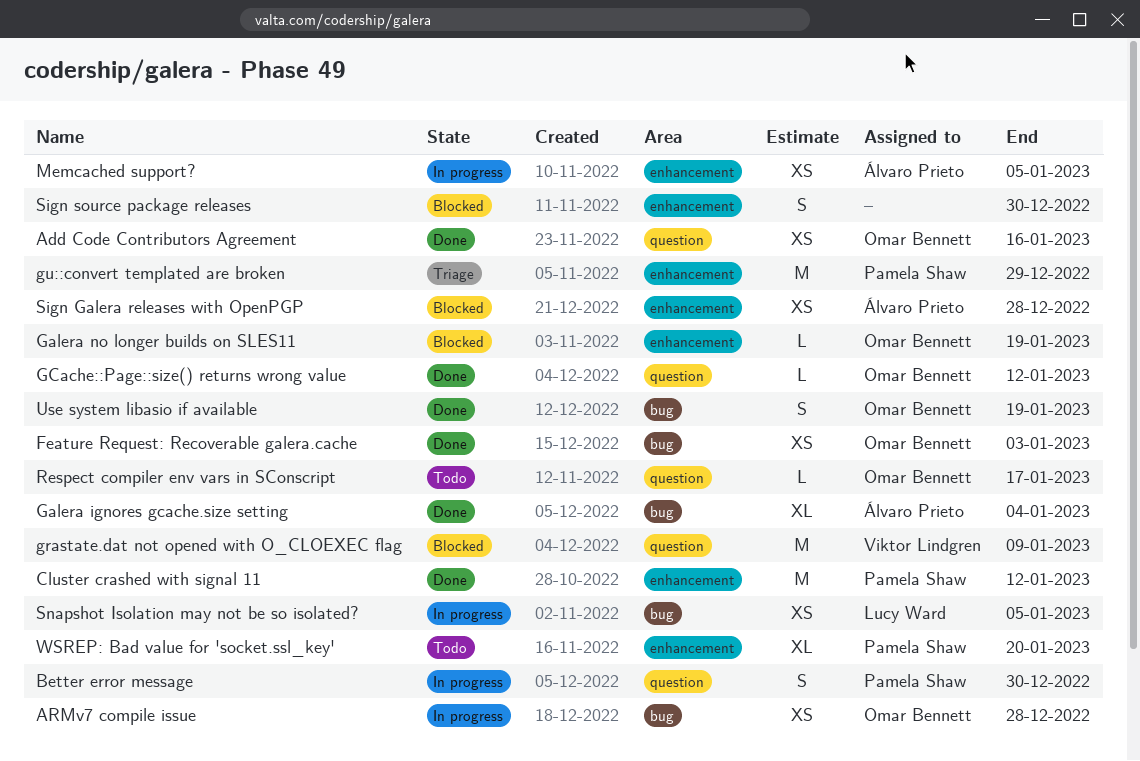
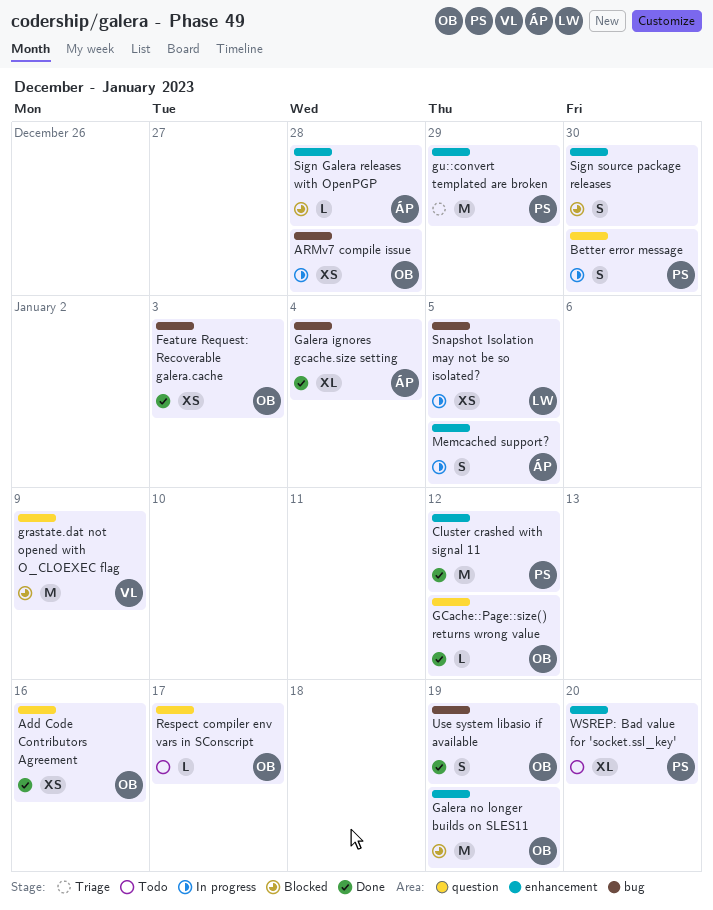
Galera no longer builds on SLES11, estimate: L -> M
Memcached support?, estimate: XS -> S
Sign Galera releases with OpenPGP, estimate: XS -> L

